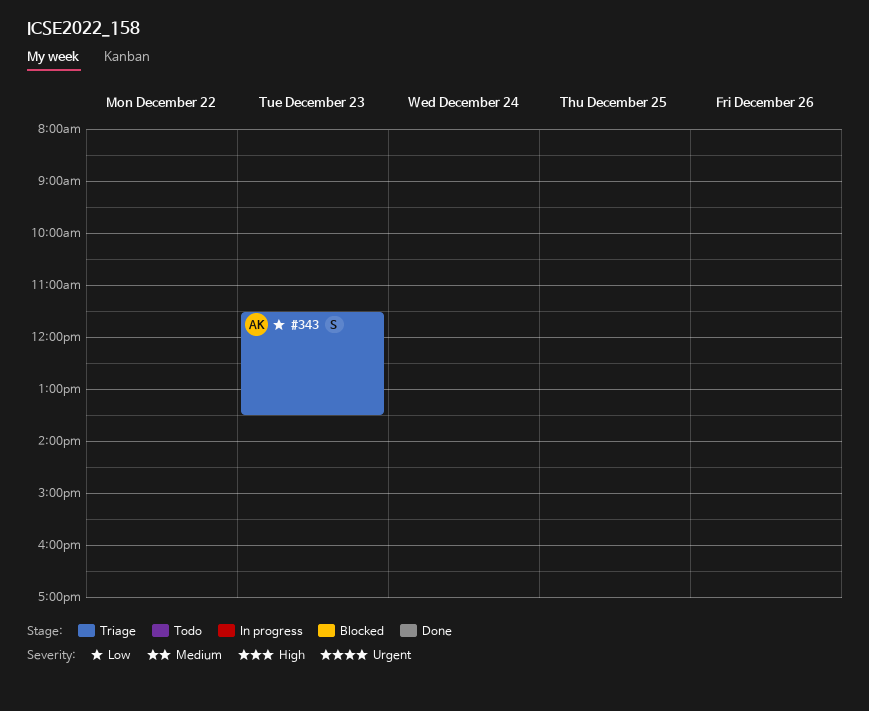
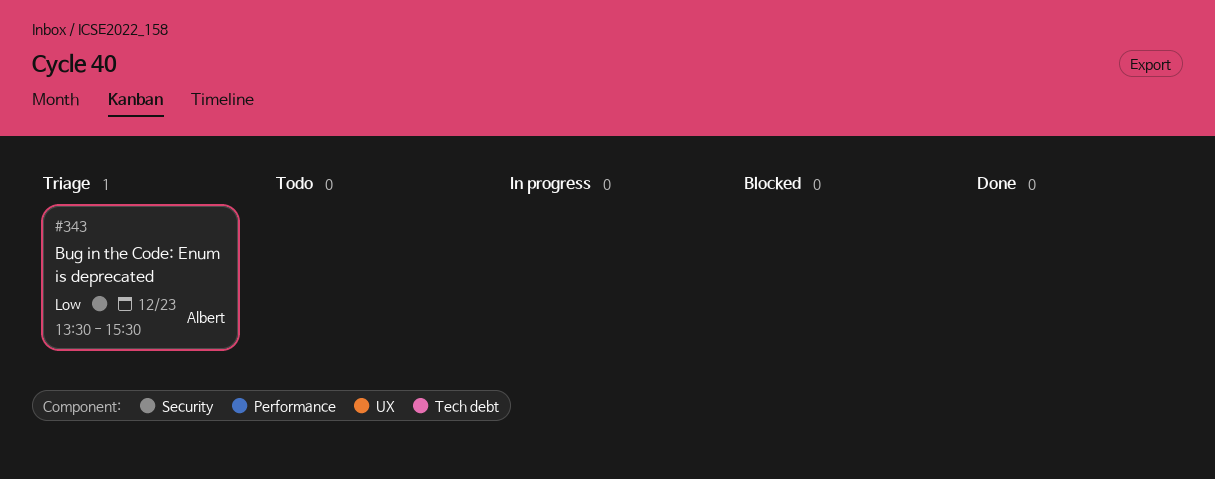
#343, begins: 11:30 -> 13:30
#343, ends: 13:30 -> 15:30

